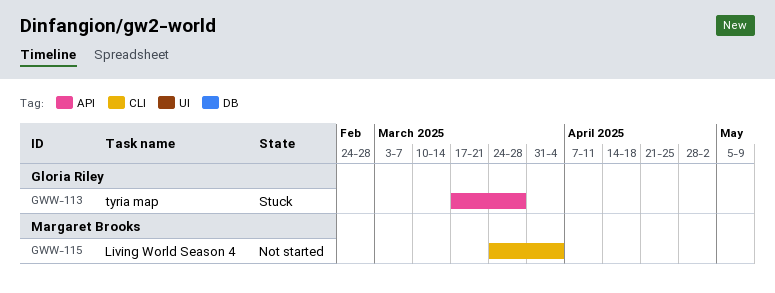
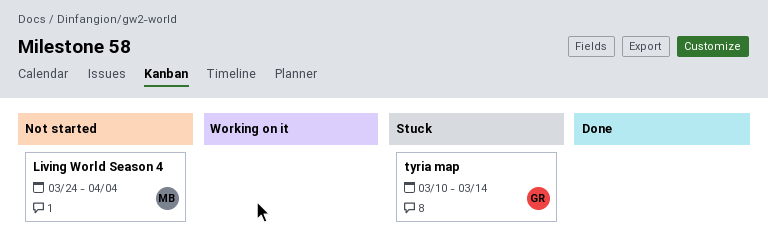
tyria map, start: Mar 17 -> Mar 10
tyria map, due: Mar 28 -> Mar 14

